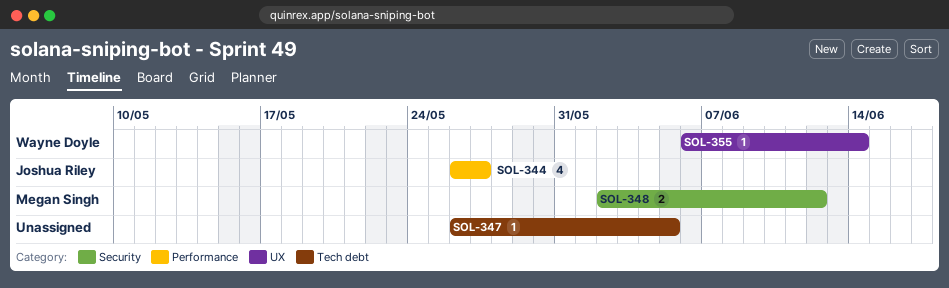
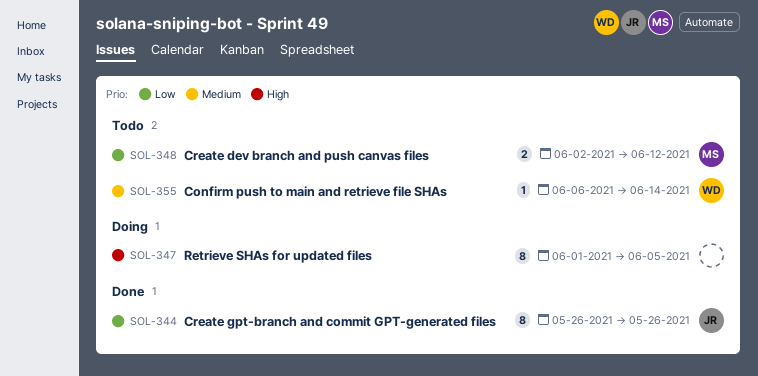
SOL-344, estimate: 4 -> 8
SOL-344, due: May 27 -> May 26
SOL-347, estimate: 1 -> 8
SOL-347, start: May 26 -> Jun 1

